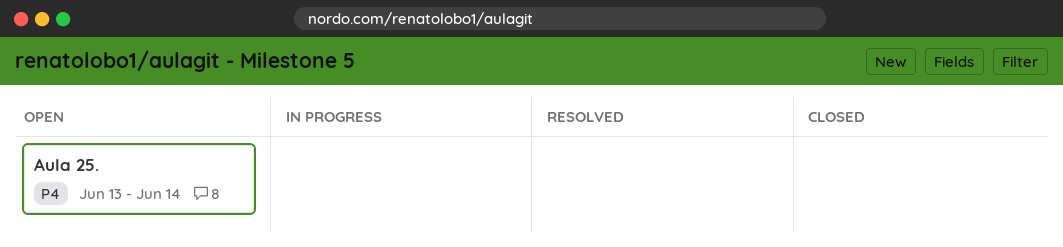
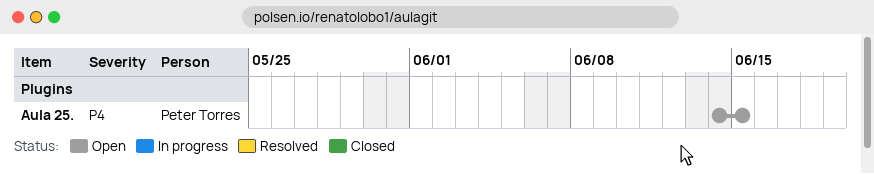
Aula 25., start: Jun 13 -> Jun 14
Aula 25., due: Jun 14 -> Jun 15

